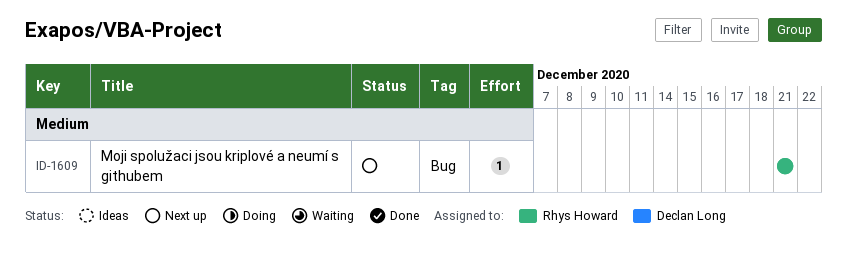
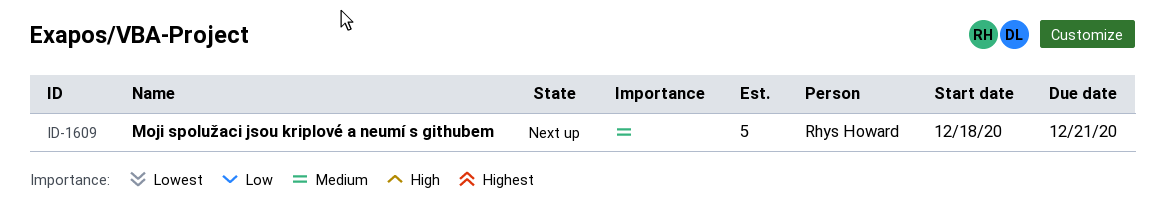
ID-1609, estimate: 1 -> 5
ID-1609, start: Dec 21 -> Dec 18

